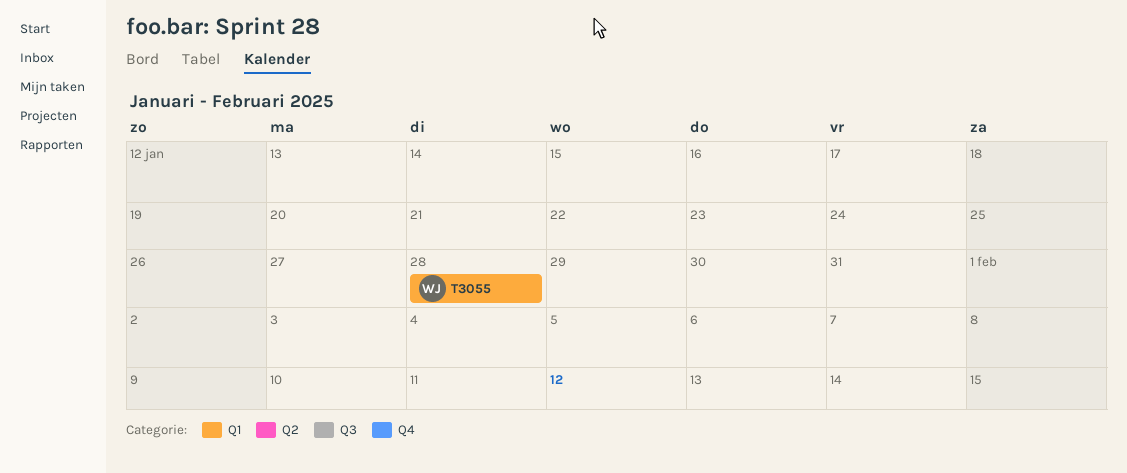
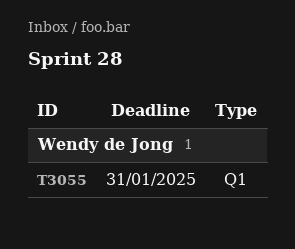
T3055, due: Jan 28 -> Jan 31

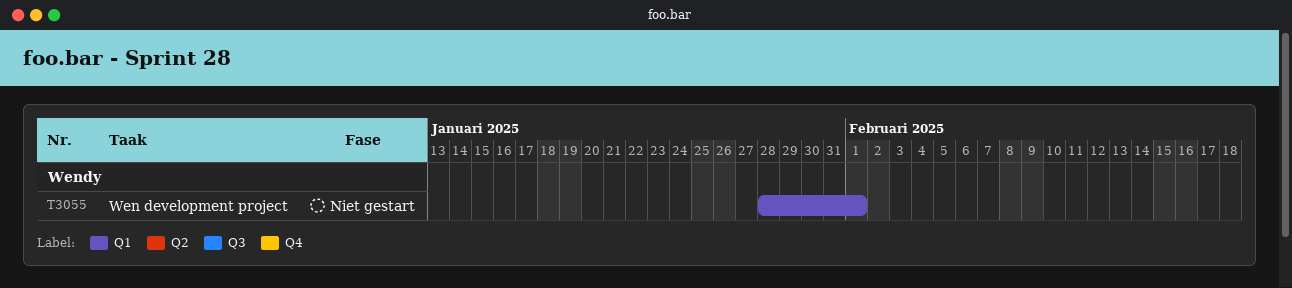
T3055, due: Jan 31 -> Feb 1

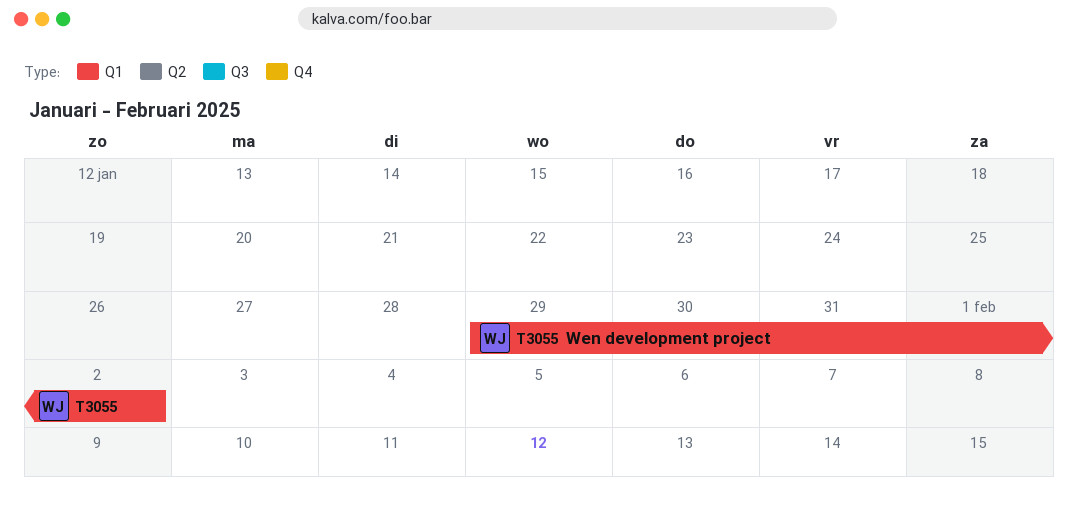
T3055, start: Jan 28 -> Jan 29
T3055, due: Feb 1 -> Feb 2

